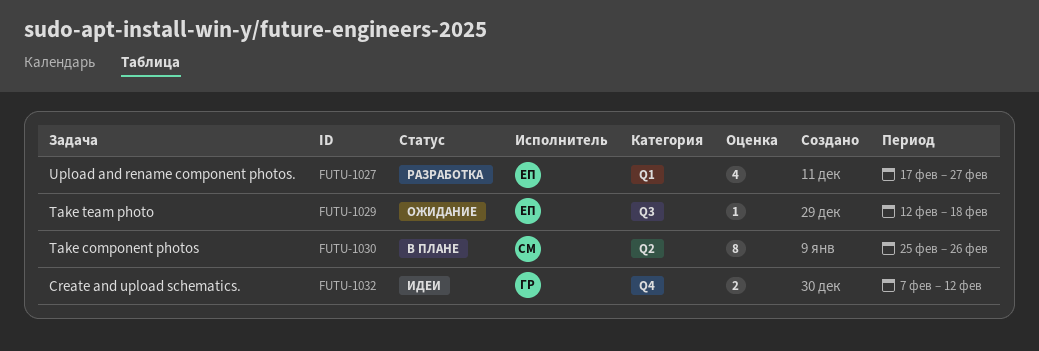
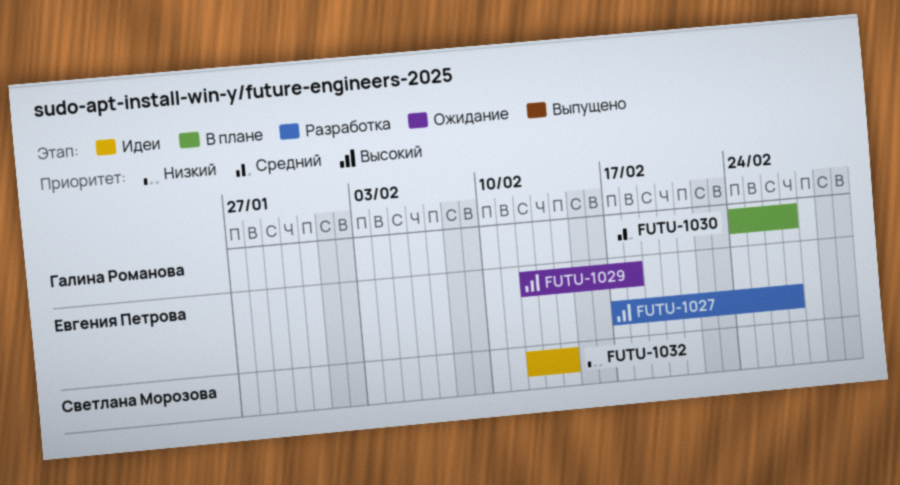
FUTU-1030, owner: Светлана Морозова -> Галина Романова
FUTU-1030, start: Feb 25 -> Feb 24
FUTU-1030, due: Feb 26 -> Feb 27
FUTU-1032, owner: Галина Романова -> Светлана Морозова
FUTU-1032, start: Feb 7 -> Feb 12
FUTU-1032, due: Feb 12 -> Feb 14

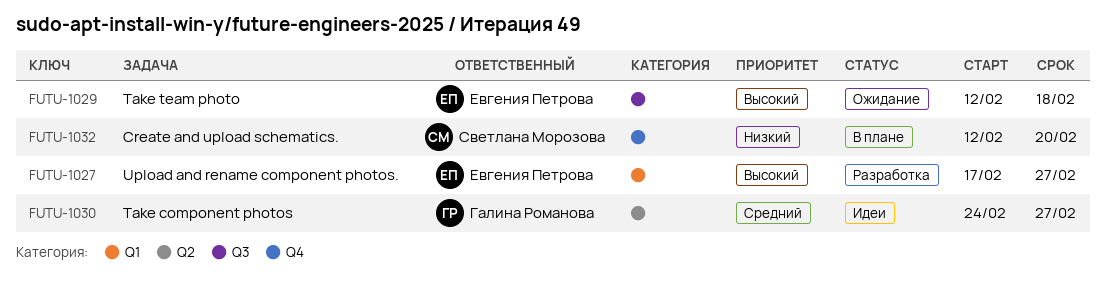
FUTU-1030, status: В плане -> Идеи
FUTU-1032, status: Идеи -> В плане
FUTU-1032, due: Feb 14 -> Feb 20

